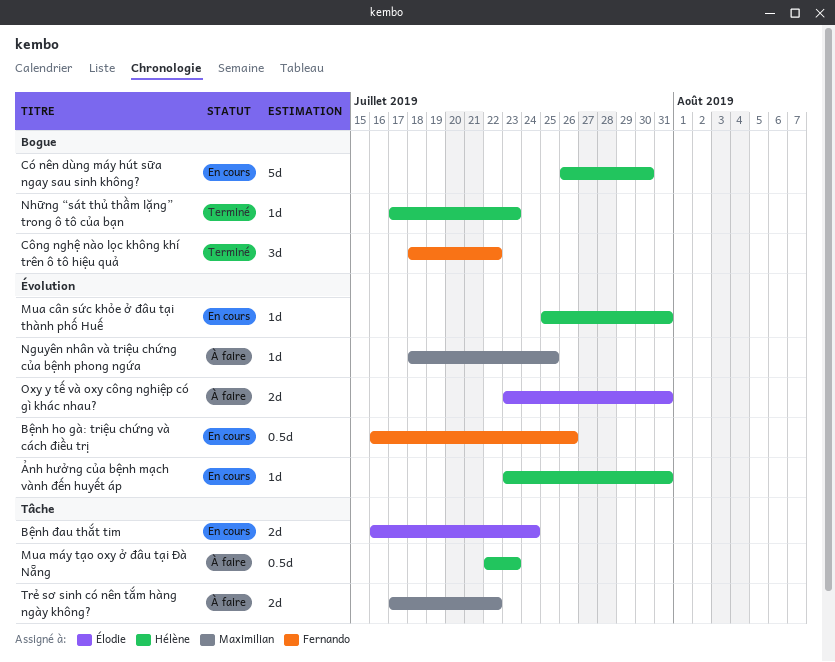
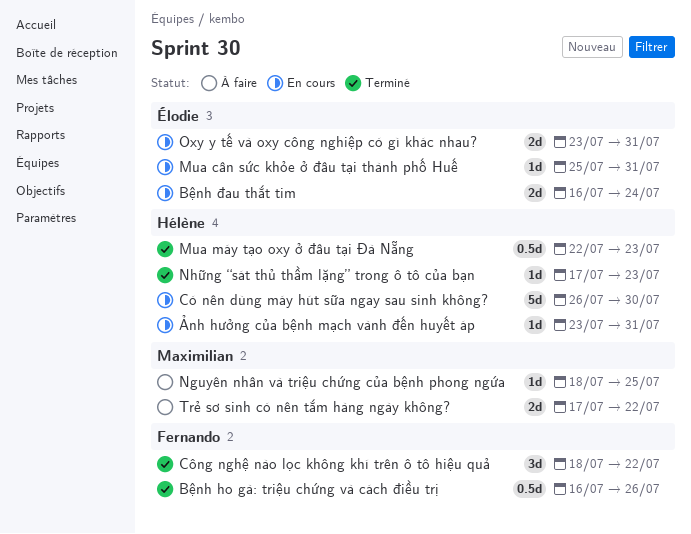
Bệnh ho gà: triệu chứng và cách điều trị, status: En cours -> Terminé
Mua cân sức khỏe ở đâu tại thành phố Huế, owner: Hélène -> Élodie
Mua máy tạo oxy ở đâu tại Đà Nẵng, status: À faire -> Terminé
Oxy y tế và oxy công nghiệp có gì khác nhau?, status: À faire -> En cours

